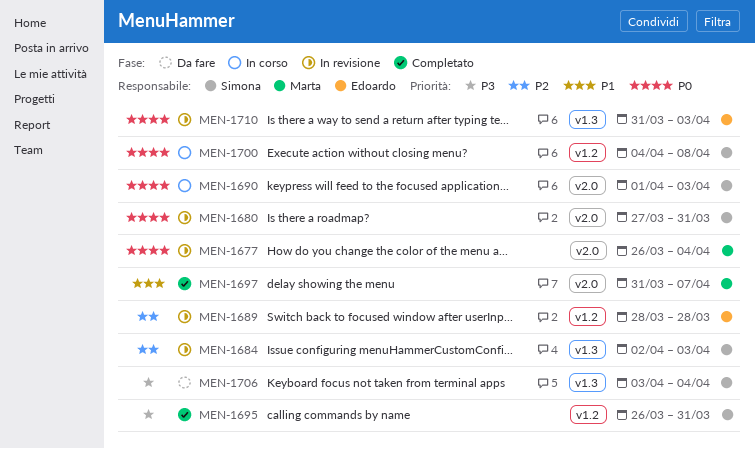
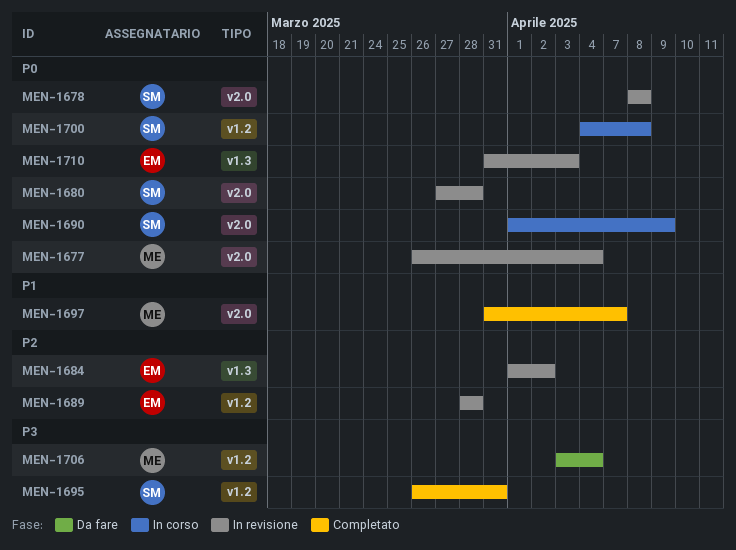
MEN-1678: none -> present
MEN-1680, due: Mar 31 -> Mar 28
MEN-1684, owner: Simona -> Edoardo
MEN-1684, start: Apr 2 -> Apr 1
MEN-1684, due: Apr 3 -> Apr 2
MEN-1690, due: Apr 3 -> Apr 9
MEN-1706, owner: Simona -> Marta
MEN-1706, label: v1.3 -> v1.2

